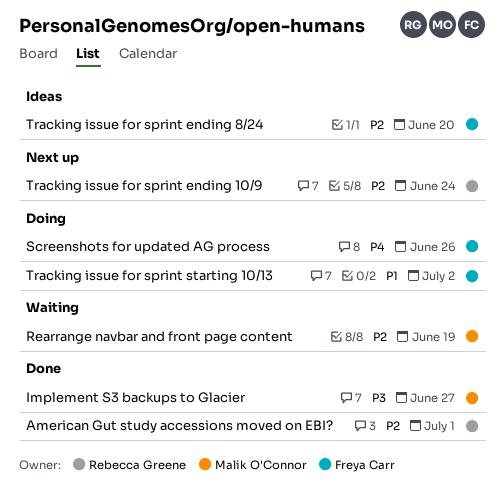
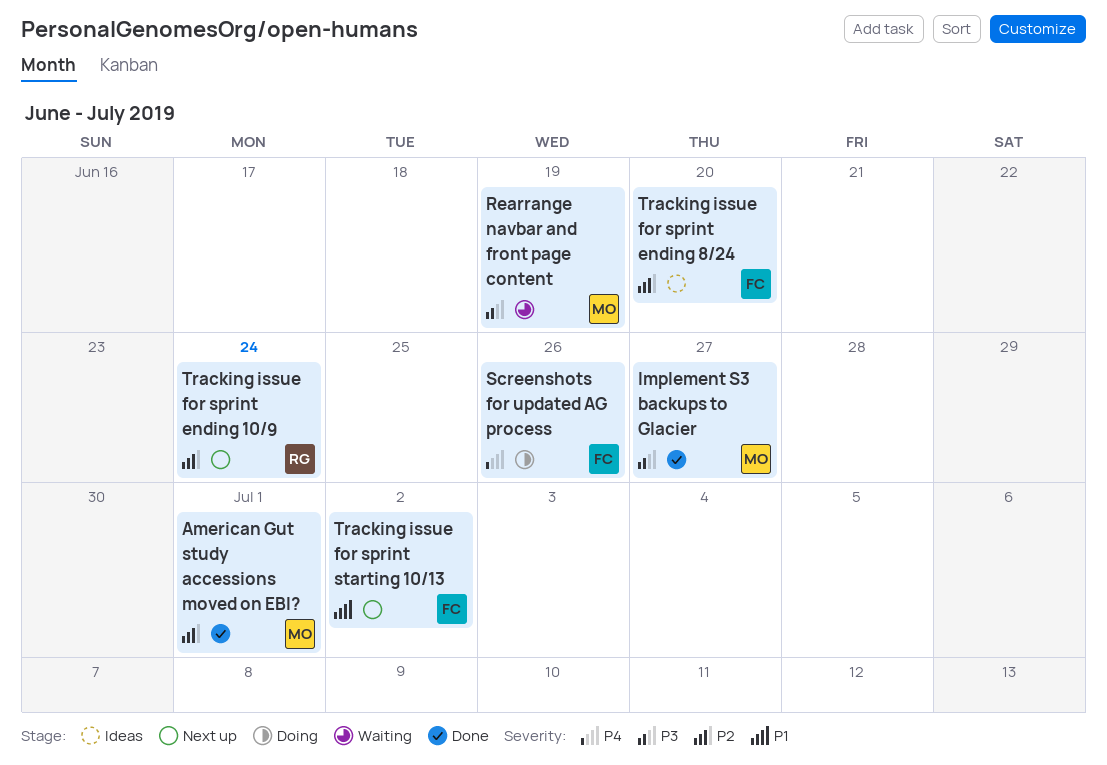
American Gut study accessions moved on EBI?, owner: Rebecca Greene -> Malik O'Connor
Rearrange navbar and front page content, priority: P2 -> P3
Tracking issue for sprint starting 10/13, status: Doing -> Next up

